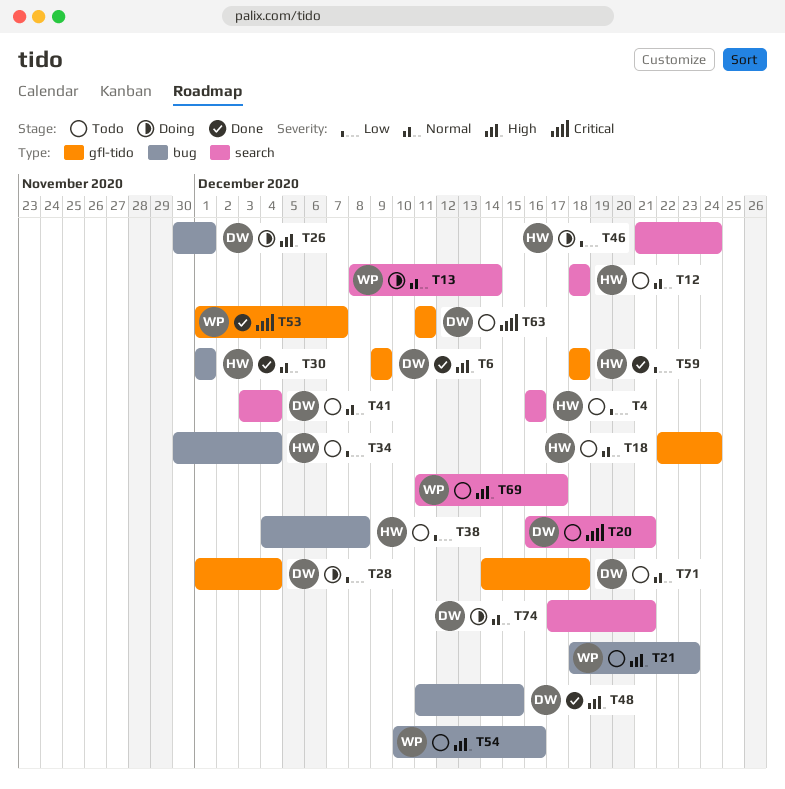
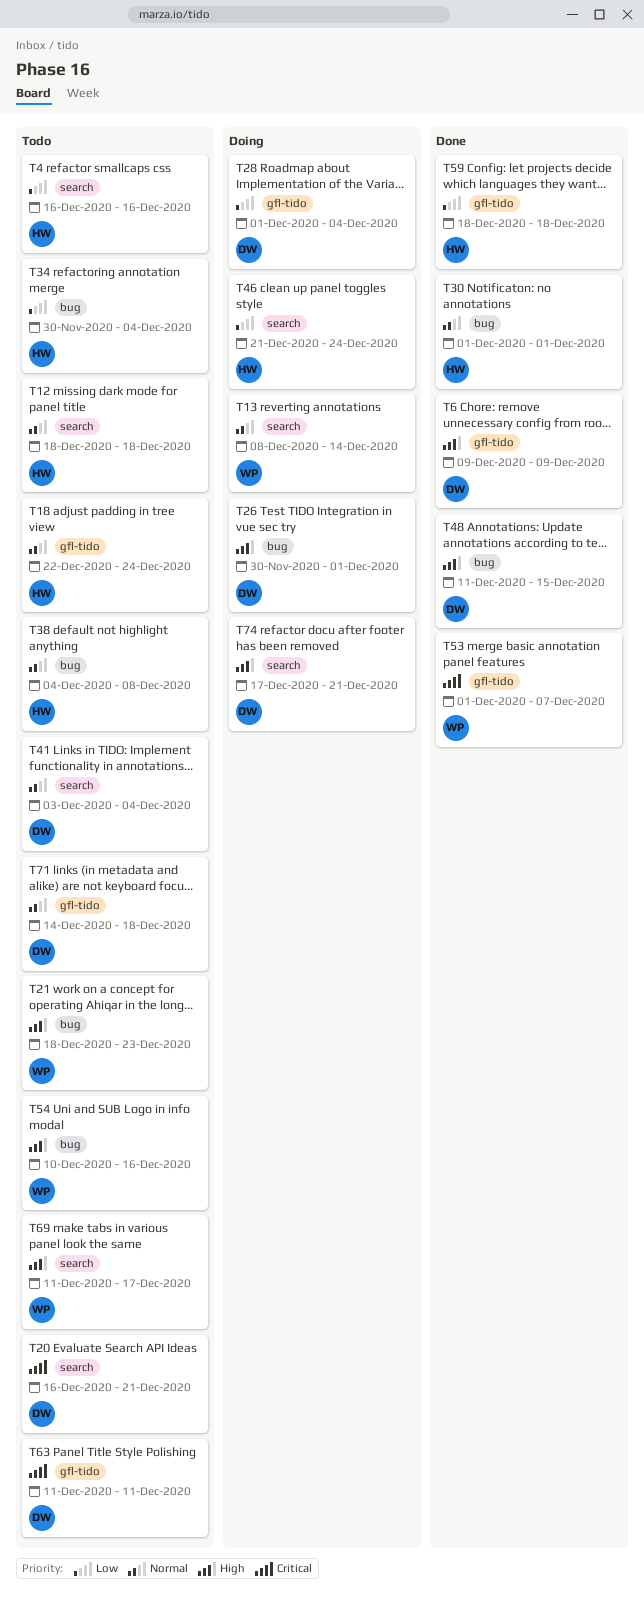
T38, priority: Low -> Normal
T74, priority: Normal -> High

